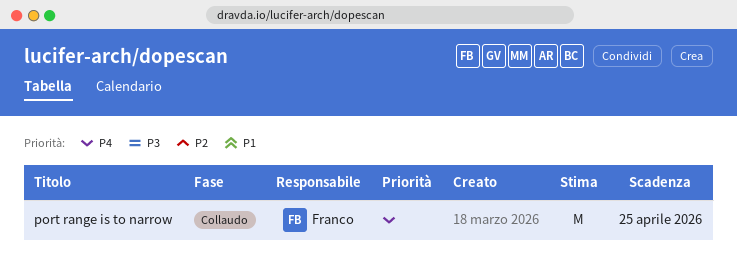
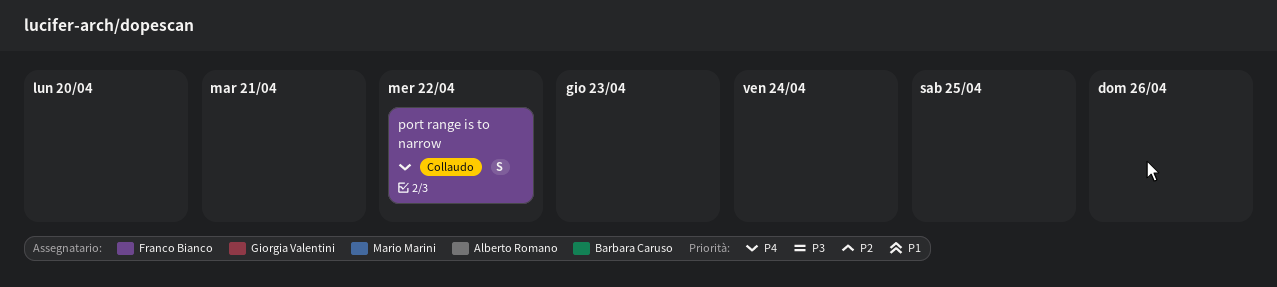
port range is to narrow, estimate: M -> S
port range is to narrow, due: Apr 25 -> Apr 22

